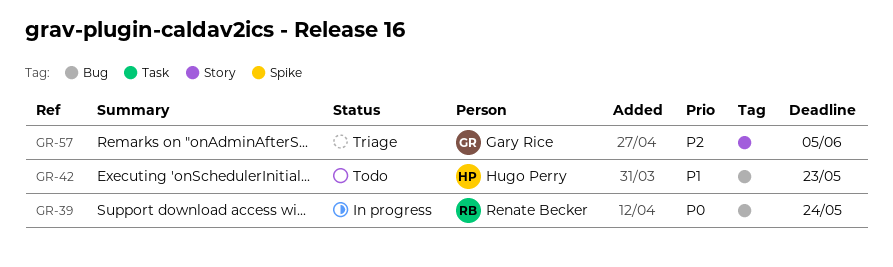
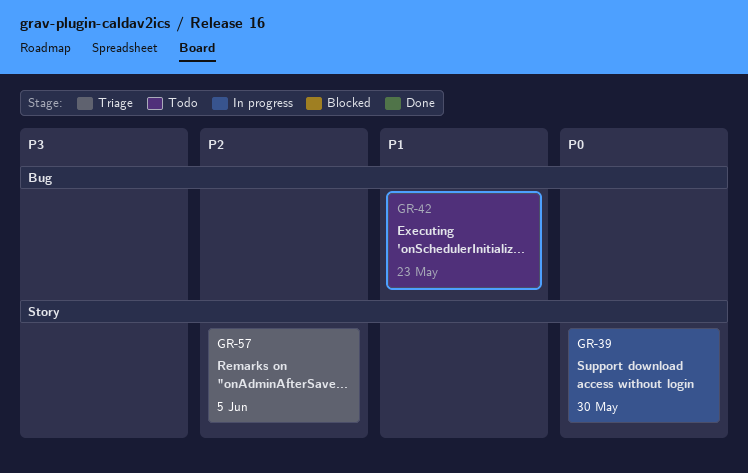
GR-39, label: Bug -> Story
GR-39, due: May 24 -> May 30

